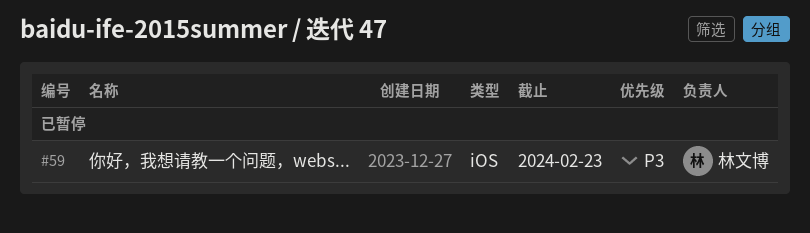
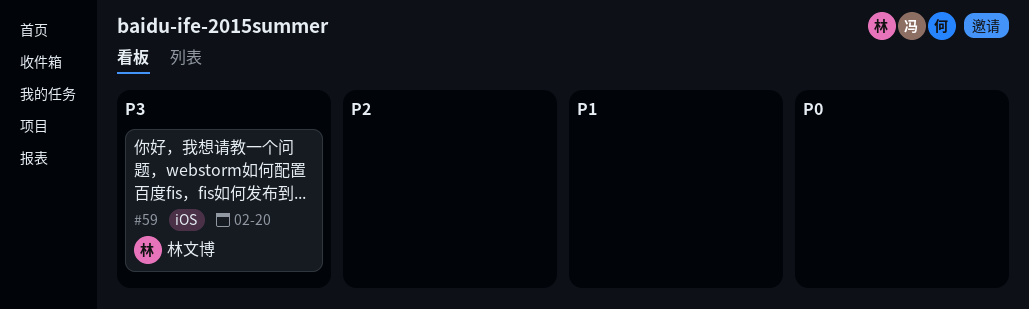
#59, due: Feb 23 -> Feb 20

